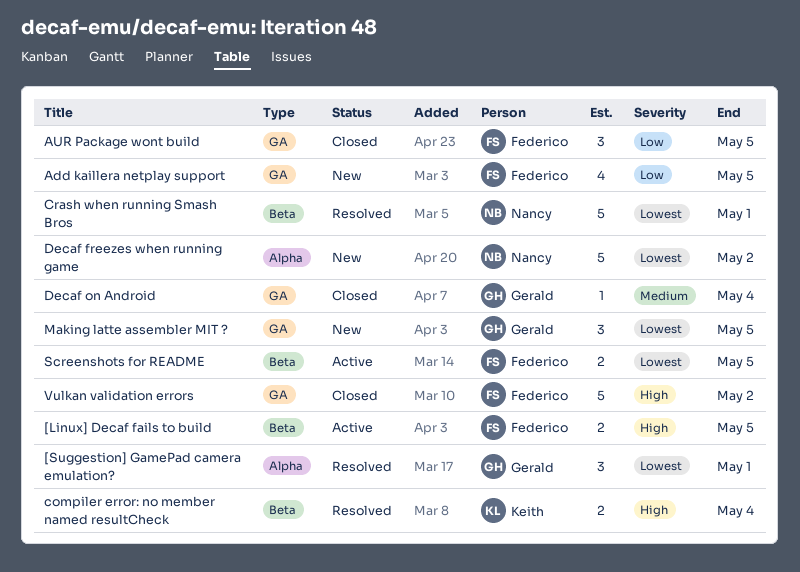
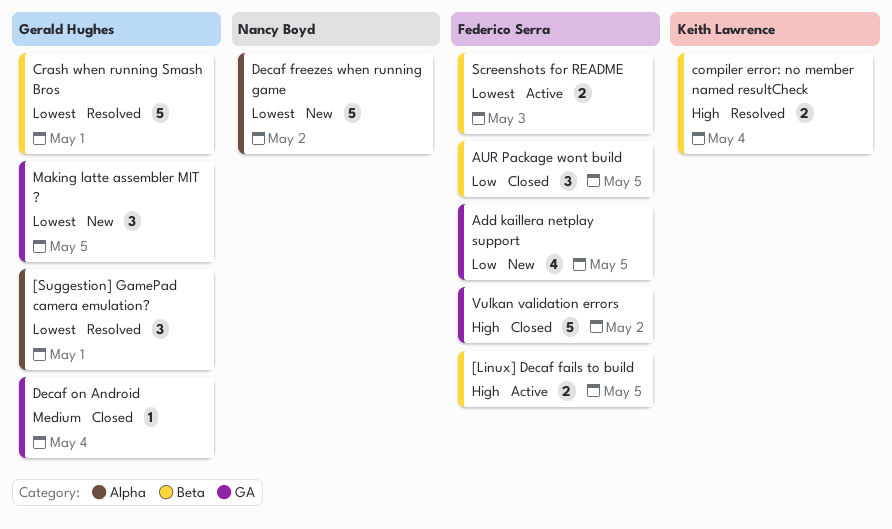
AUR Package wont build, label: GA -> Beta
Crash when running Smash Bros, owner: Nancy Boyd -> Gerald Hughes
Screenshots for README, due: May 5 -> May 3

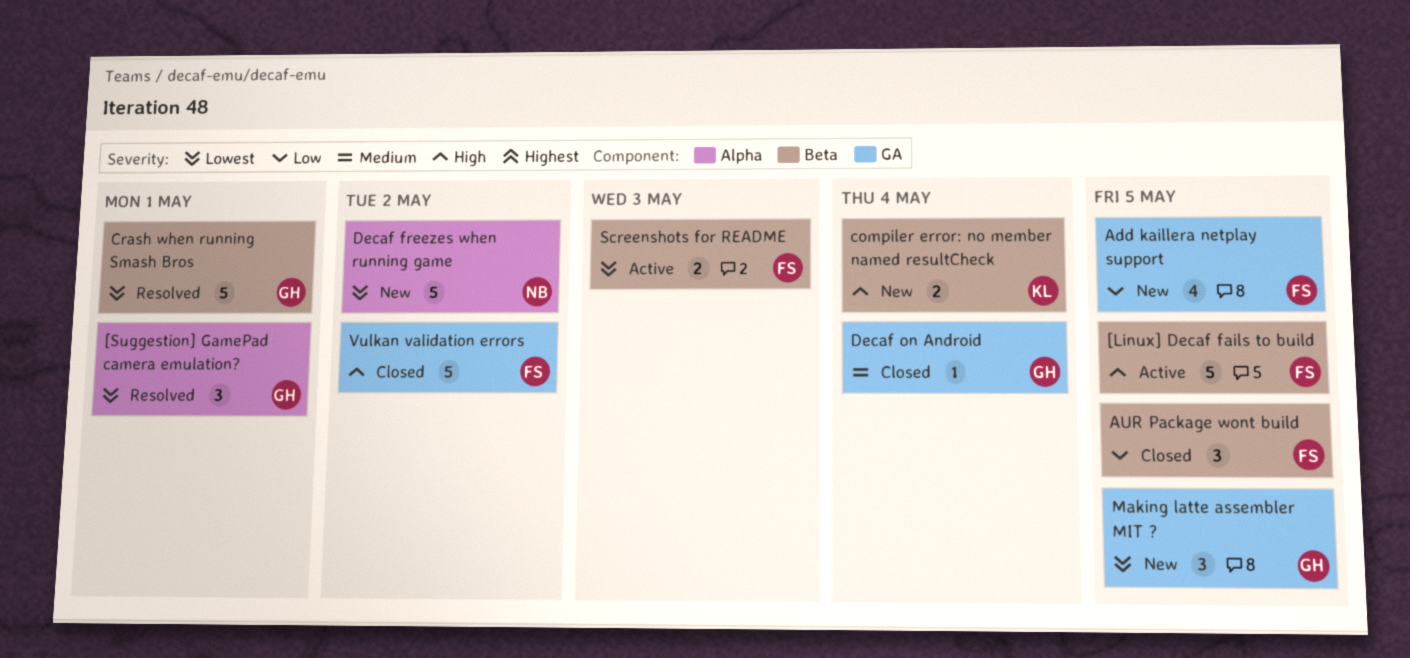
[Linux] Decaf fails to build, estimate: 2 -> 5
compiler error: no member named resultCheck, status: Resolved -> New

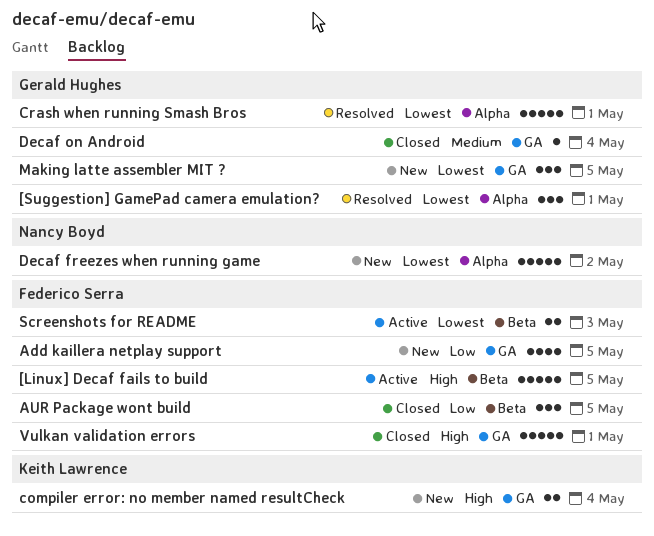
compiler error: no member named resultCheck, label: Beta -> GA
Crash when running Smash Bros, label: Beta -> Alpha
Vulkan validation errors, due: May 2 -> May 1

